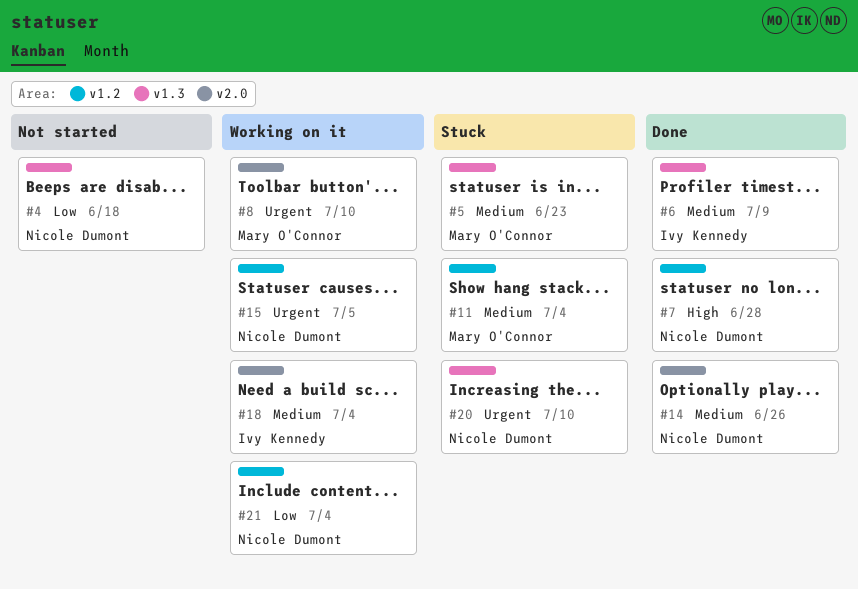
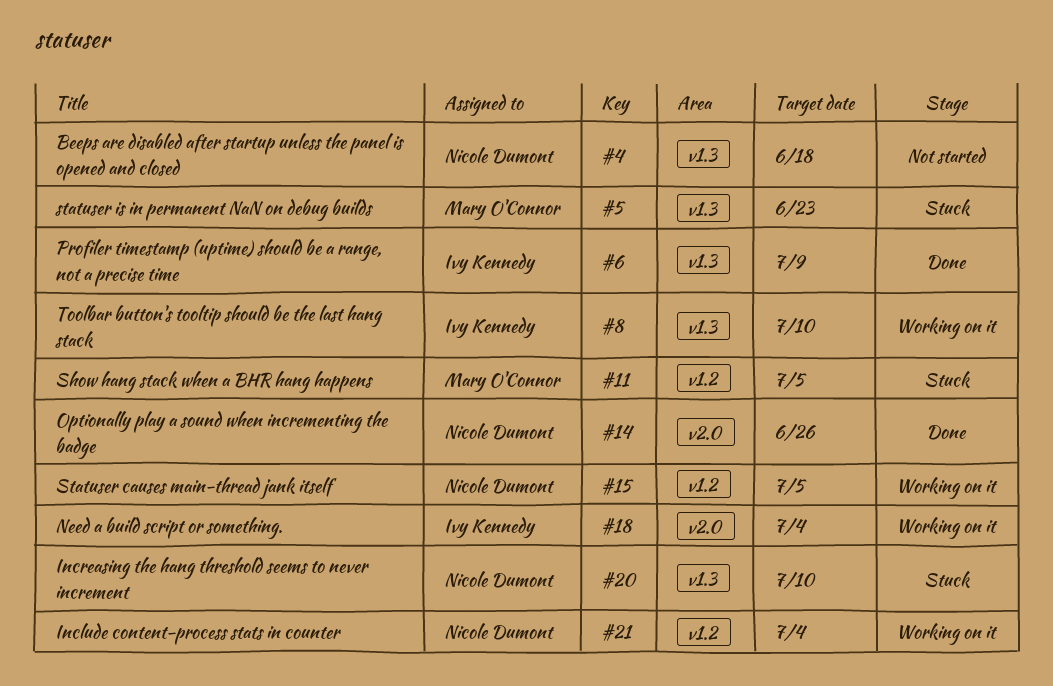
#7: present -> none
#8, owner: Mary O'Connor -> Ivy Kennedy
#8, label: v2.0 -> v1.3
#11, due: Jul 4 -> Jul 5

